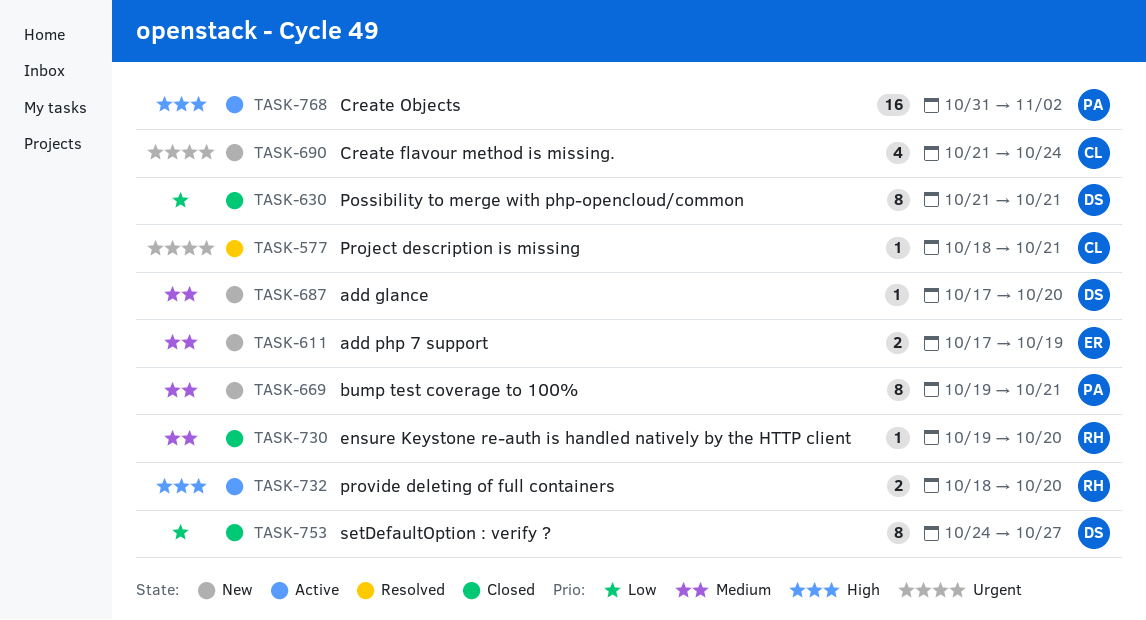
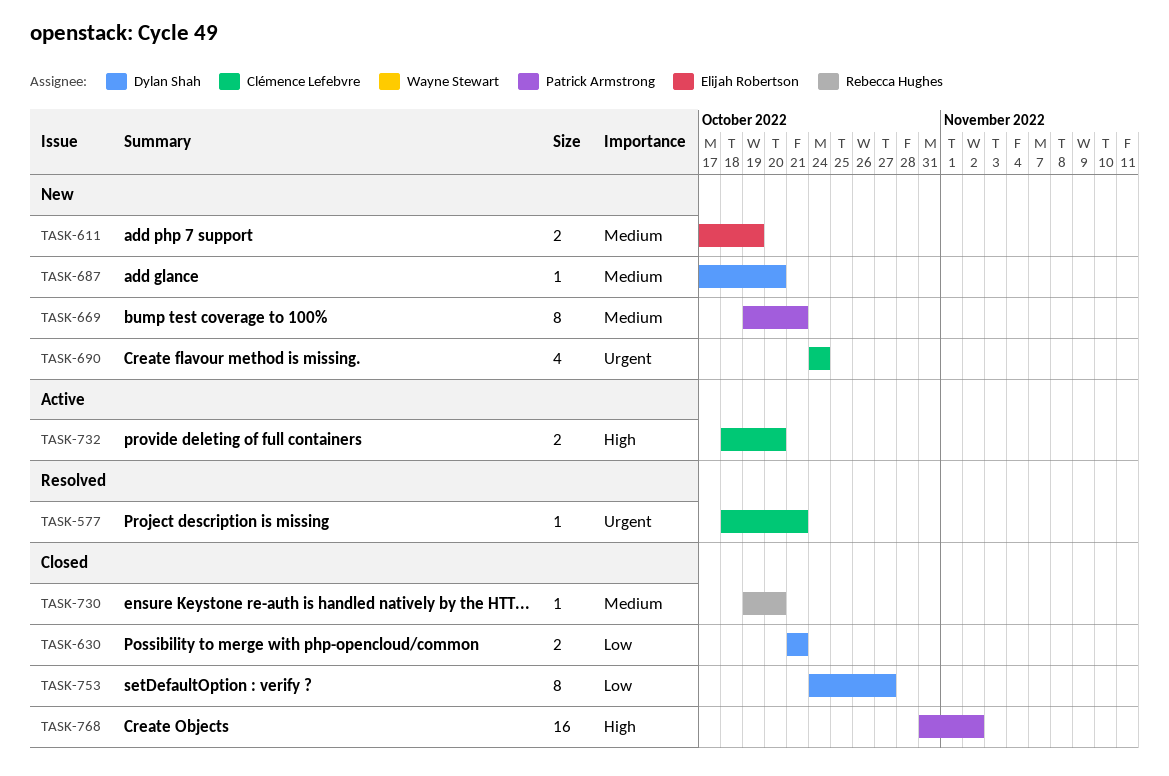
TASK-630, estimate: 8 -> 2
TASK-690, start: Oct 21 -> Oct 24
TASK-732, owner: Rebecca Hughes -> Clémence Lefebvre
TASK-768, status: Active -> Closed

